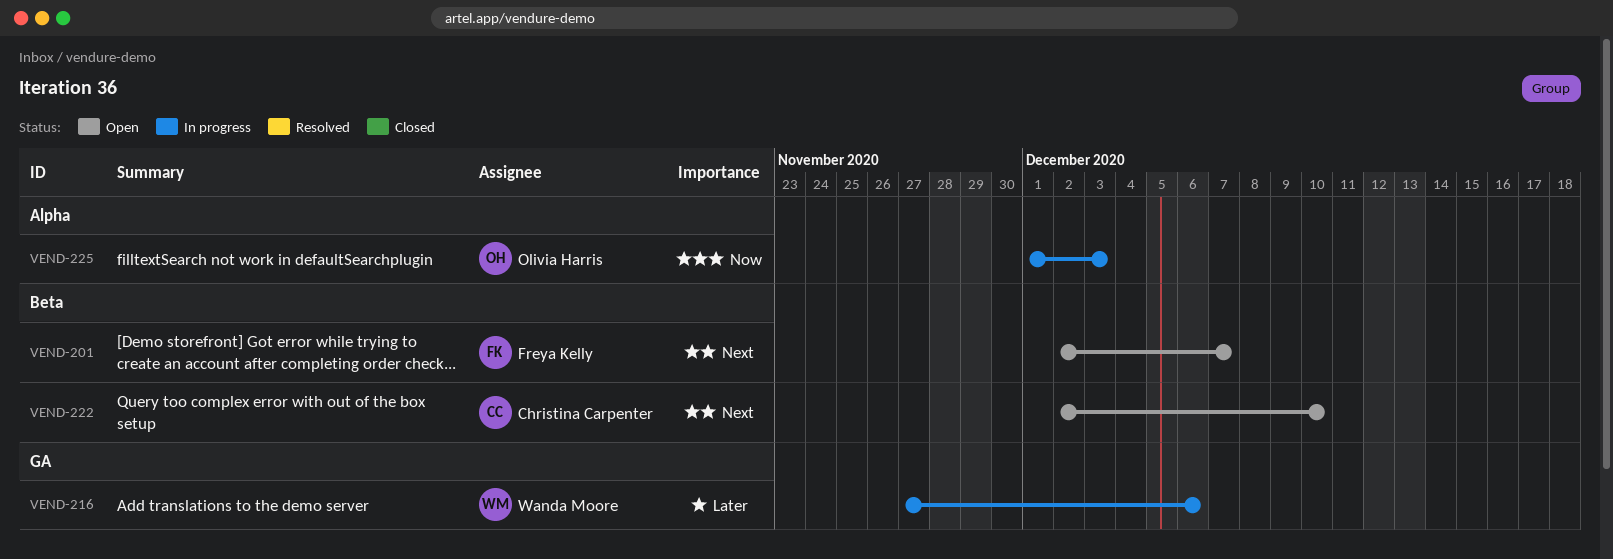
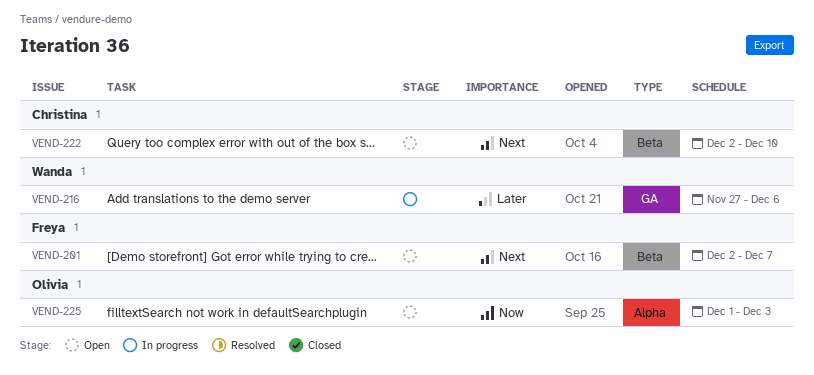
VEND-225, status: In progress -> Open

